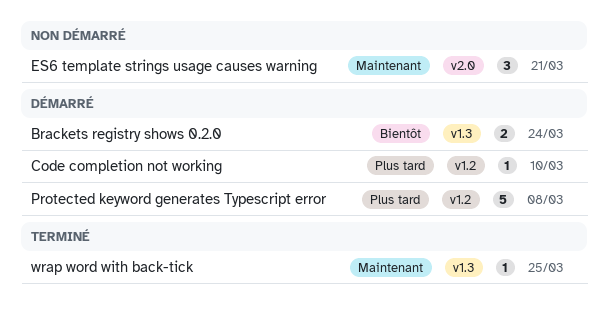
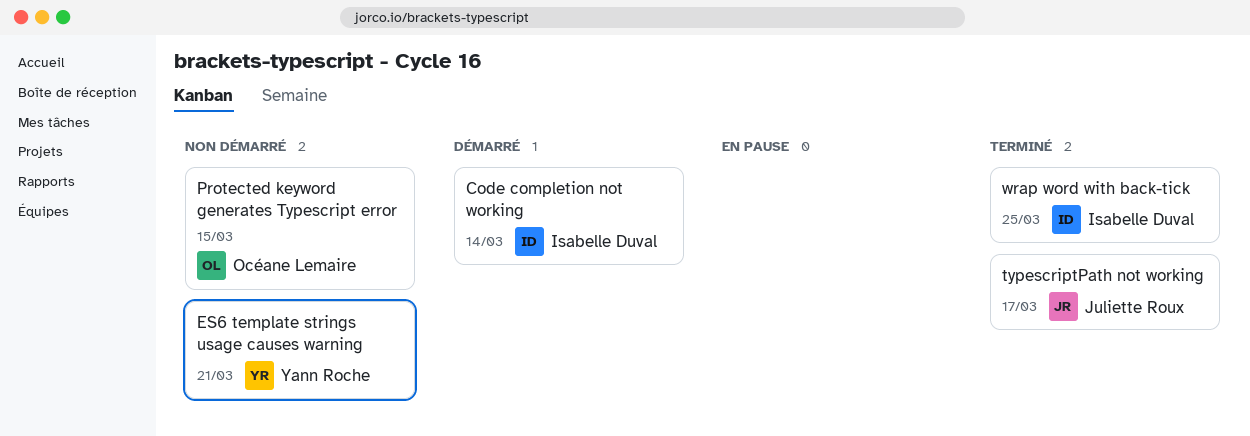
Brackets registry shows 0.2.0: present -> none
Code completion not working, due: Mar 10 -> Mar 14
Protected keyword generates Typescript error, status: Démarré -> Non démarré
Protected keyword generates Typescript error, due: Mar 8 -> Mar 15
typescriptPath not working: none -> present

